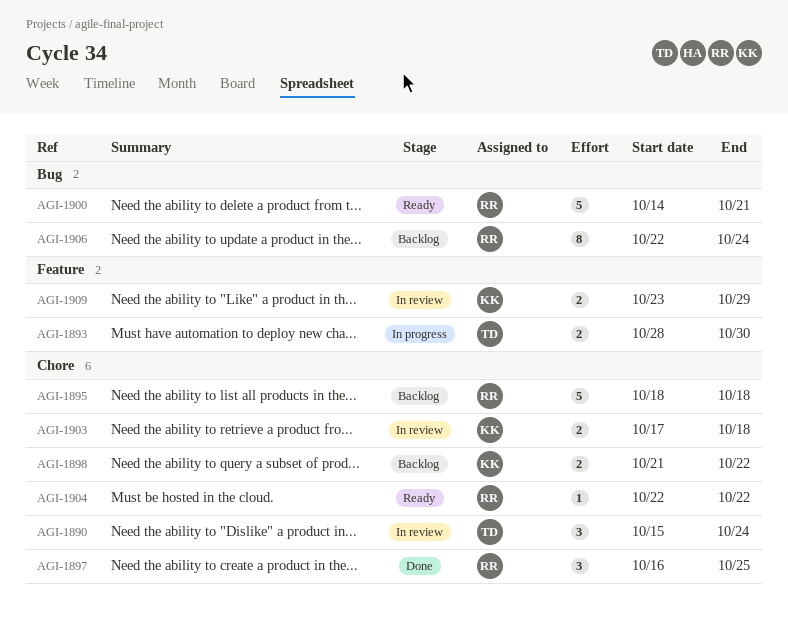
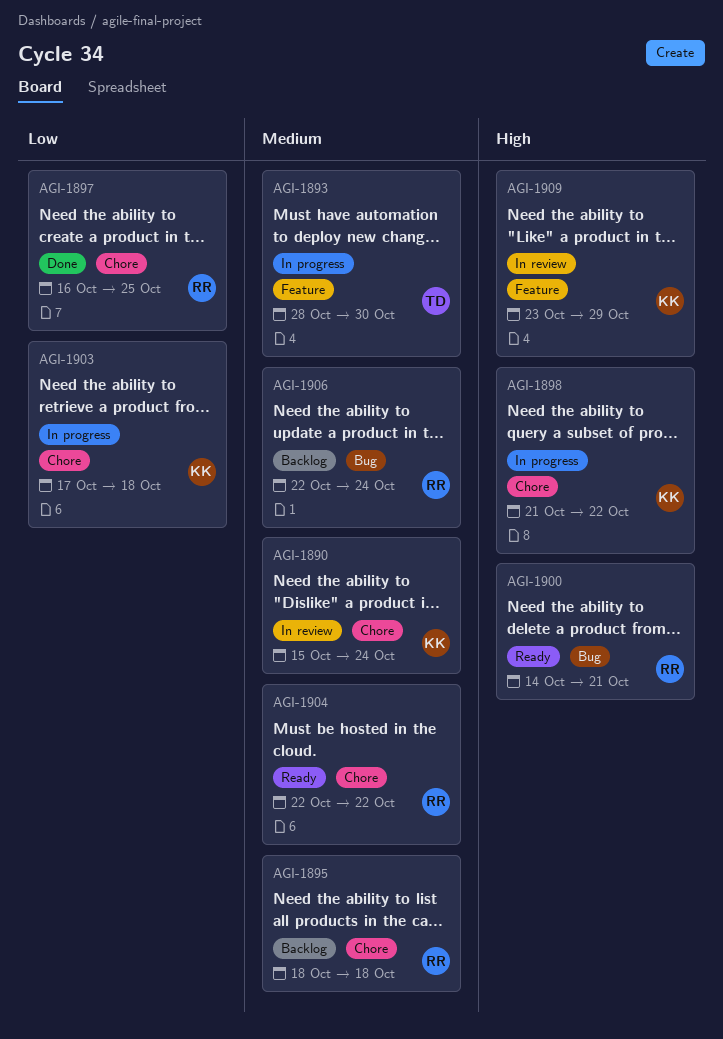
AGI-1890, owner: TD -> KK
AGI-1898, status: Backlog -> In progress
AGI-1903, status: In review -> In progress

